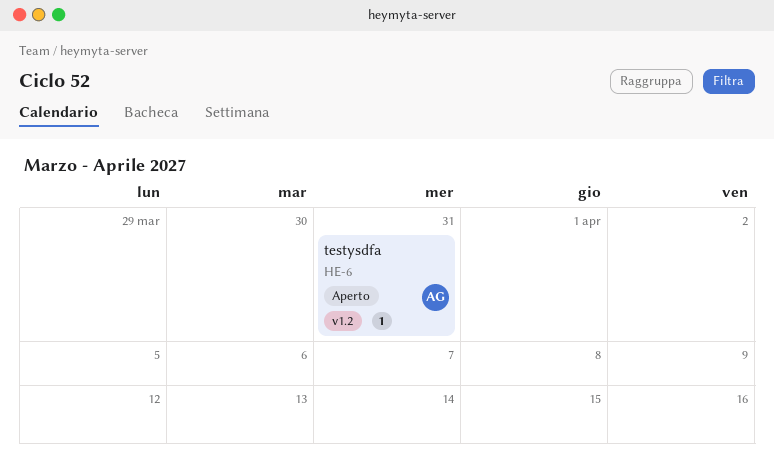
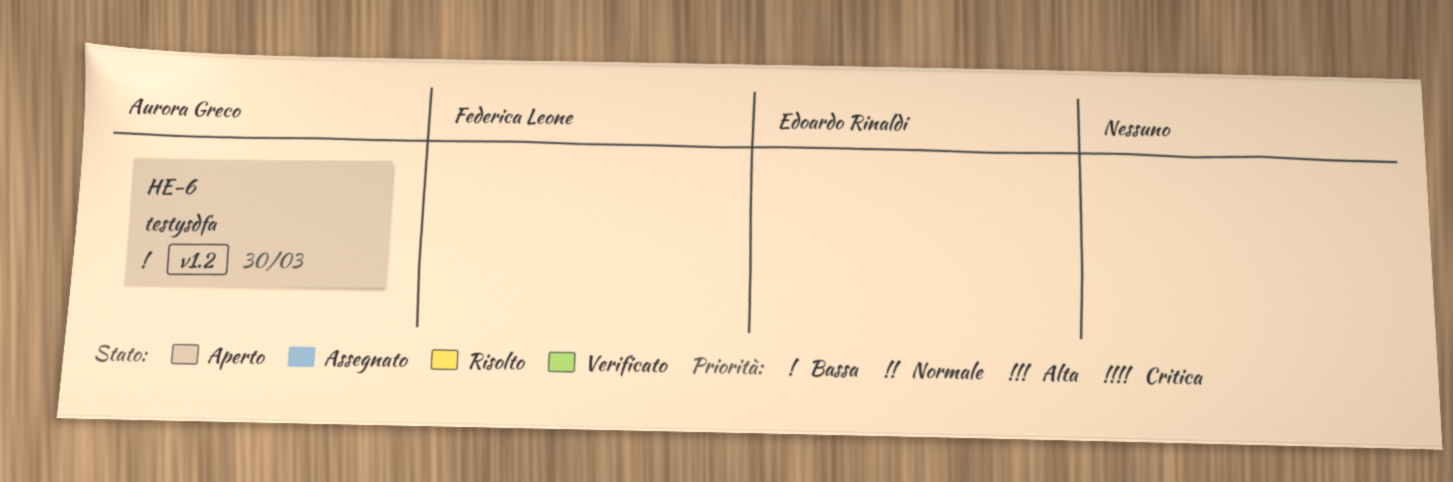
HE-6, due: Mar 31 -> Mar 30

